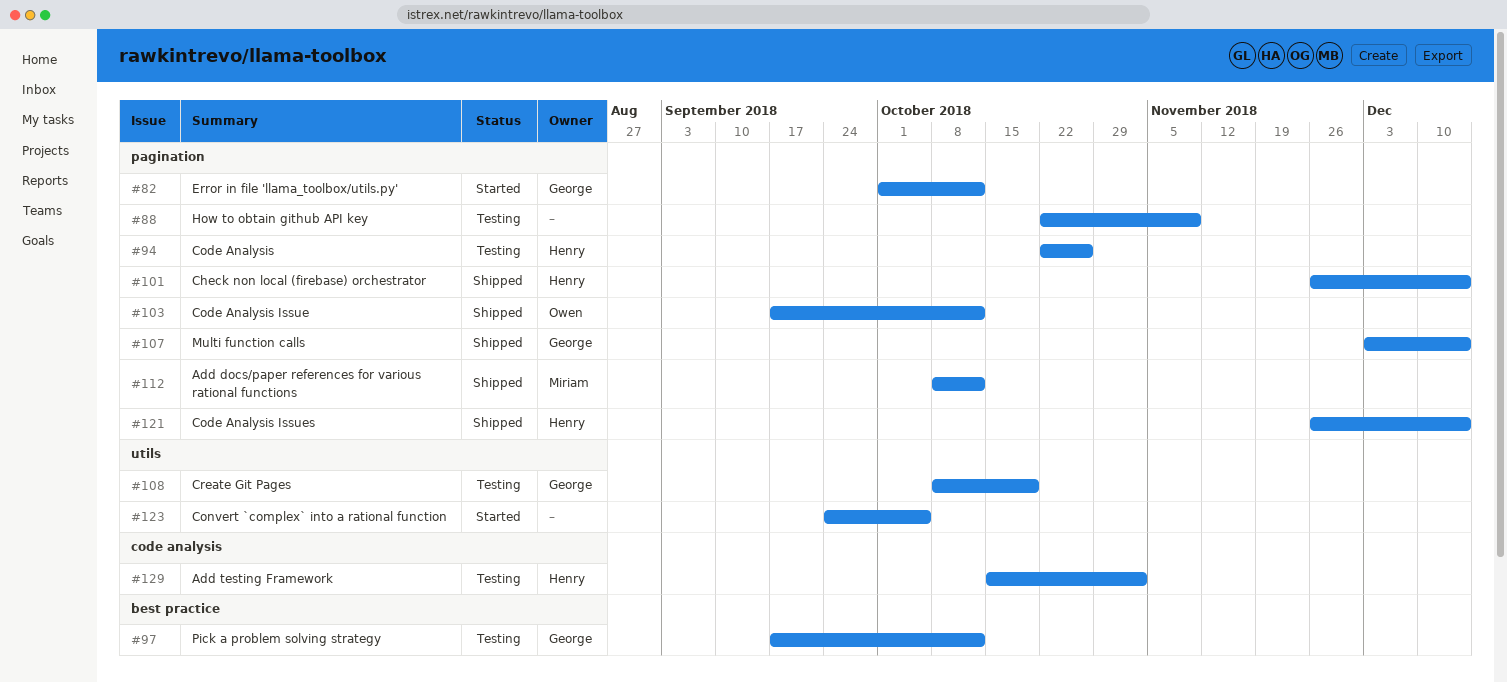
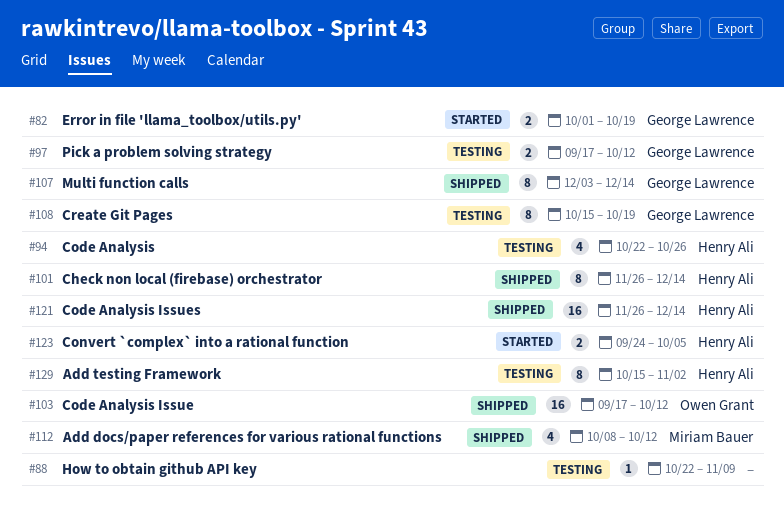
#82, due: Oct 12 -> Oct 19
#108, start: Oct 8 -> Oct 15
#123, owner: none -> Henry Ali

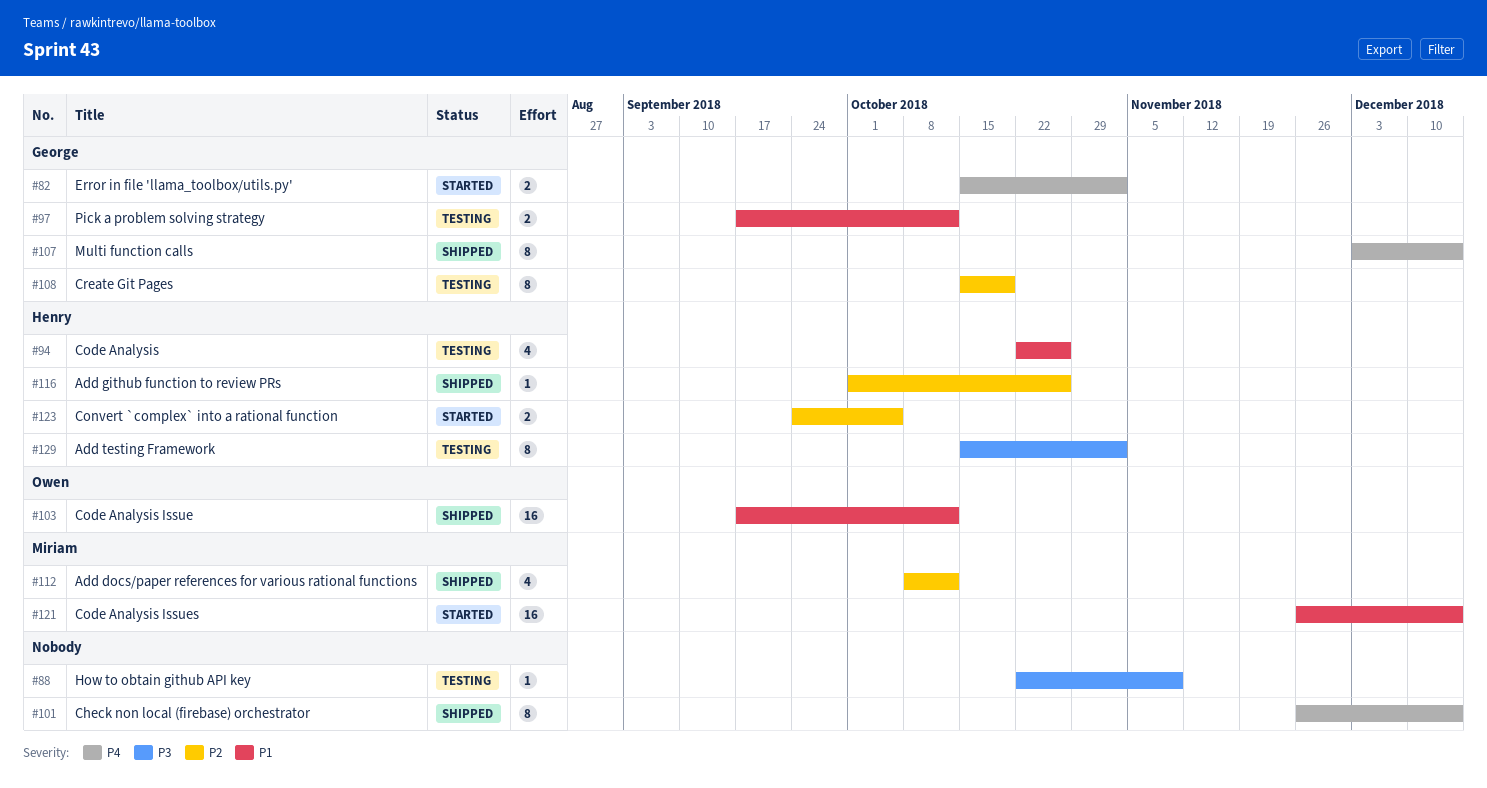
#82, start: Oct 1 -> Oct 15
#82, due: Oct 19 -> Nov 2
#101, owner: Henry Ali -> none
#116: none -> present
#121, status: Shipped -> Started
#121, owner: Henry Ali -> Miriam Bauer

